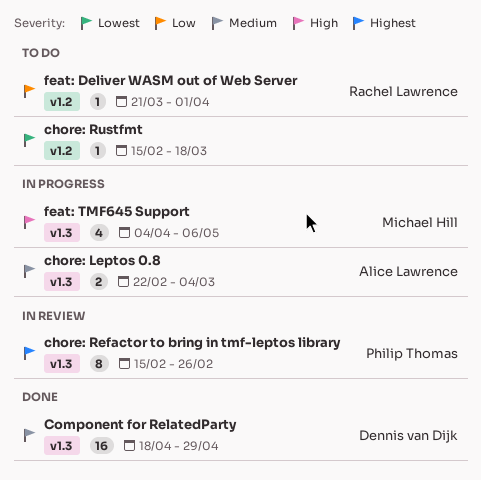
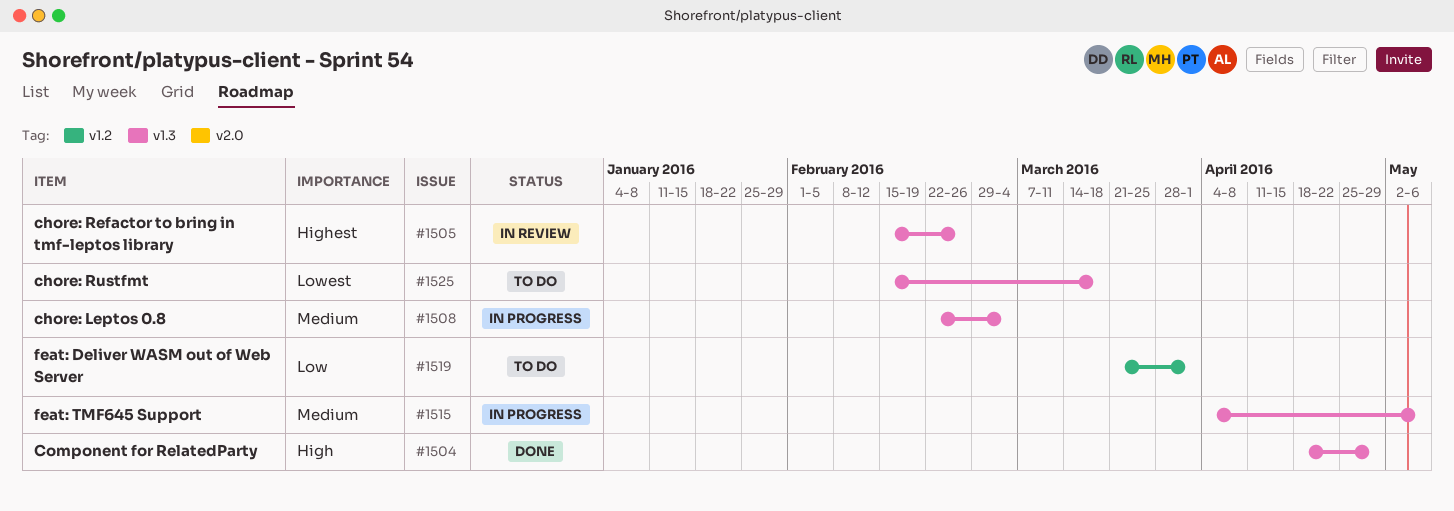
chore: Rustfmt, label: v1.2 -> v1.3
Component for RelatedParty, priority: Medium -> High
feat: TMF645 Support, priority: High -> Medium

